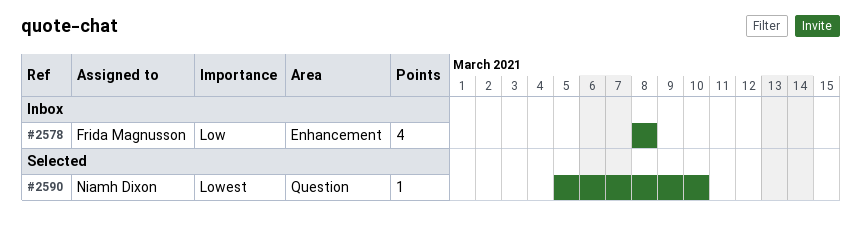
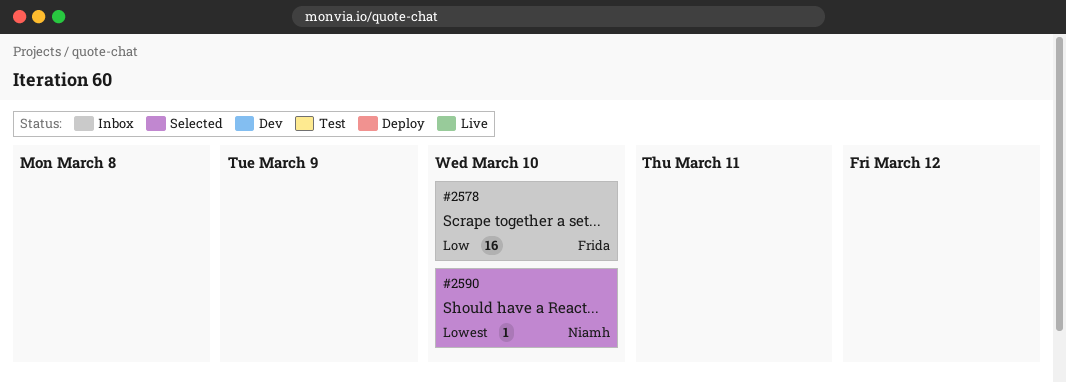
#2578, estimate: 4 -> 16
#2578, due: Mar 8 -> Mar 10

